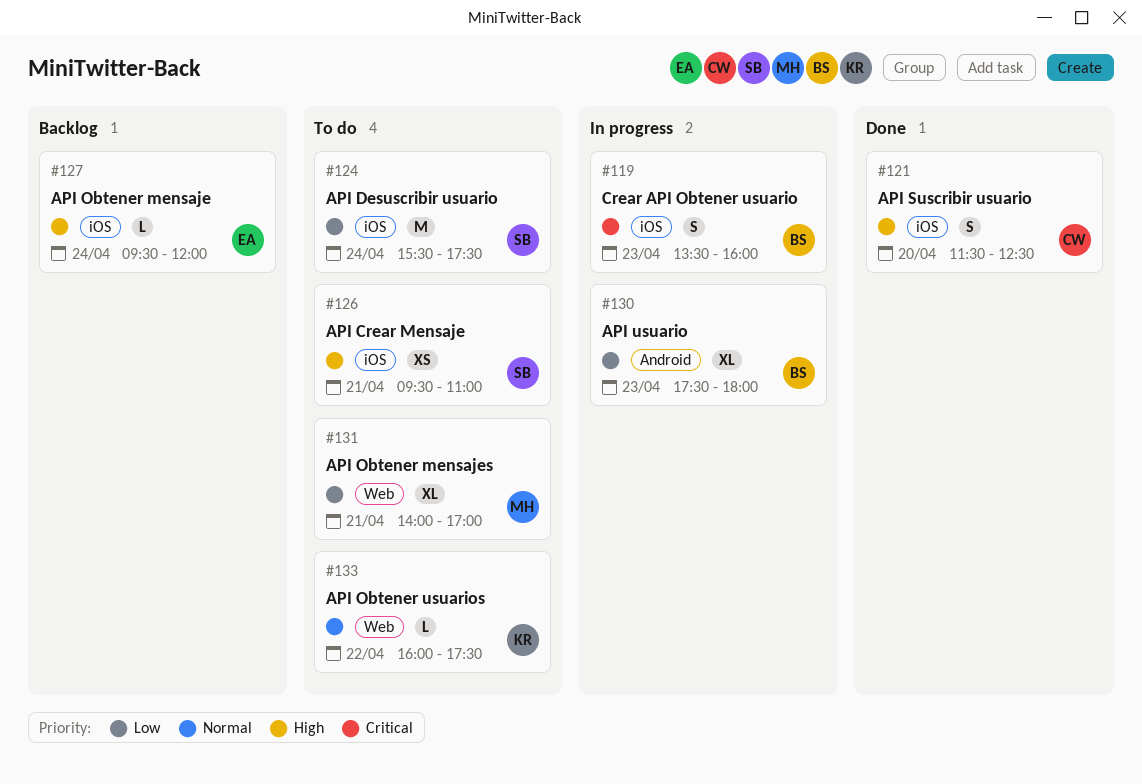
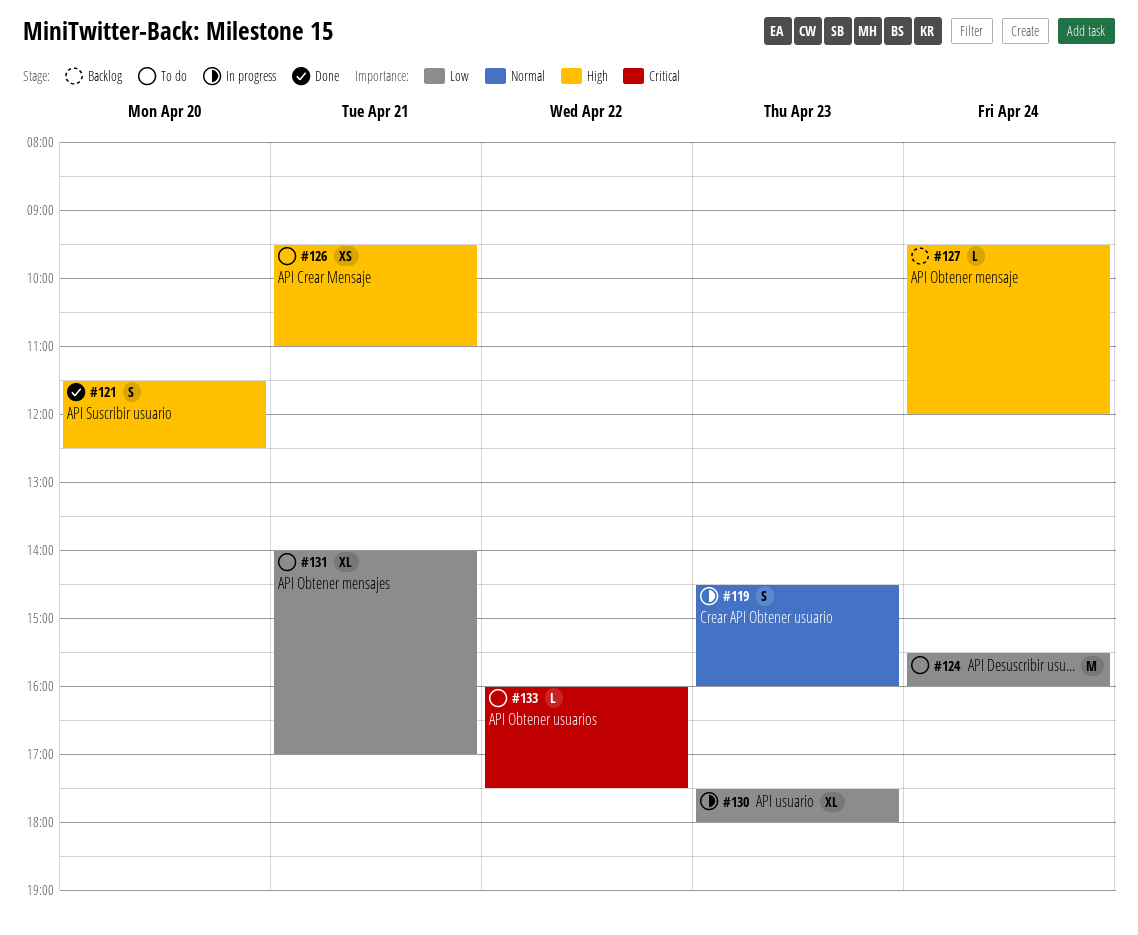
#119, priority: Critical -> Normal
#119, begins: 13:30 -> 14:30
#124, ends: 17:30 -> 16:00
#133, priority: Normal -> Critical

